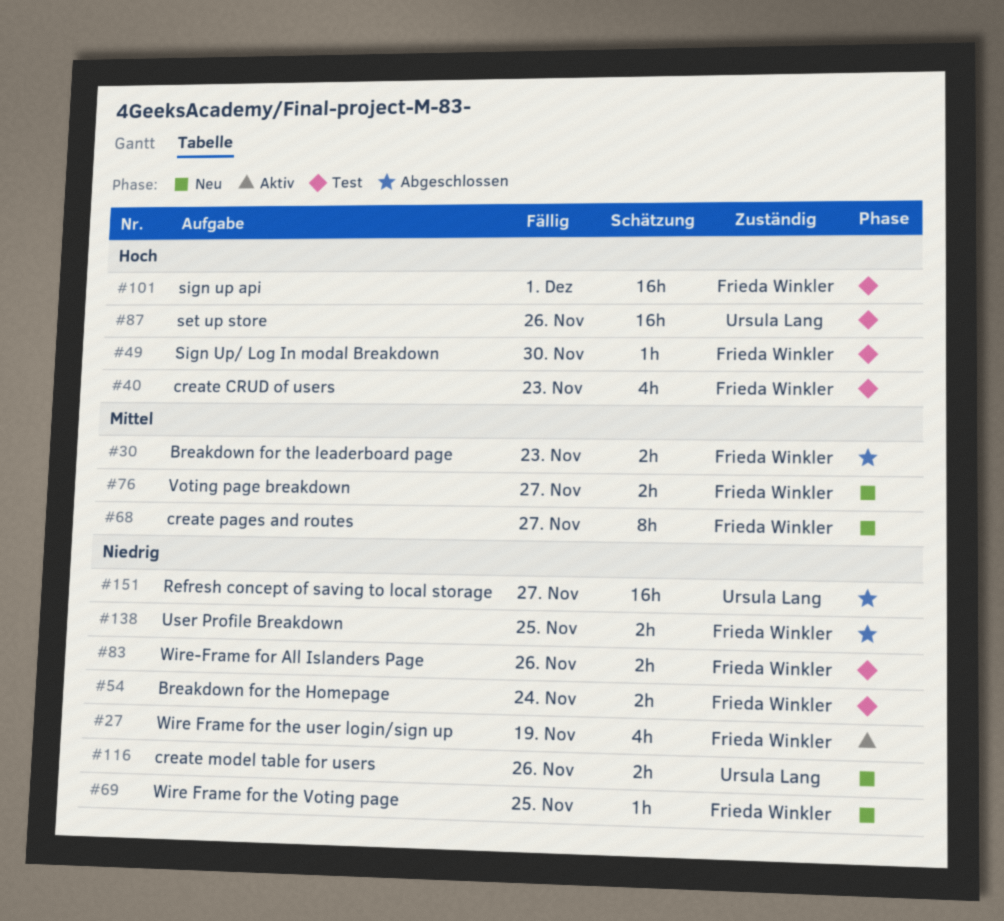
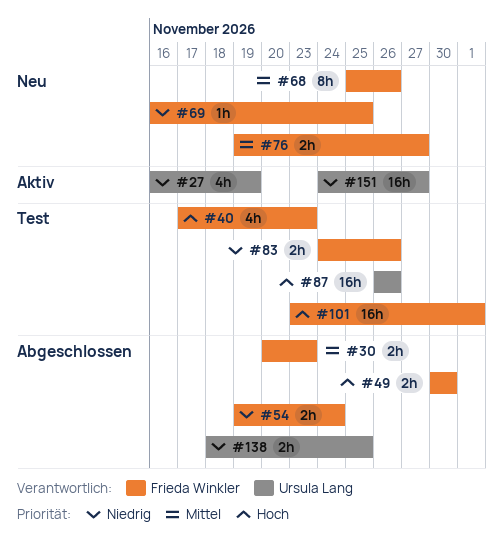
#27, owner: Frieda Winkler -> Ursula Lang
#49, status: Test -> Abgeschlossen
#49, estimate: 1h -> 2h
#54, status: Test -> Abgeschlossen
#68, due: Nov 27 -> Nov 26
#116: present -> none
#138, owner: Frieda Winkler -> Ursula Lang
#151, status: Abgeschlossen -> Aktiv

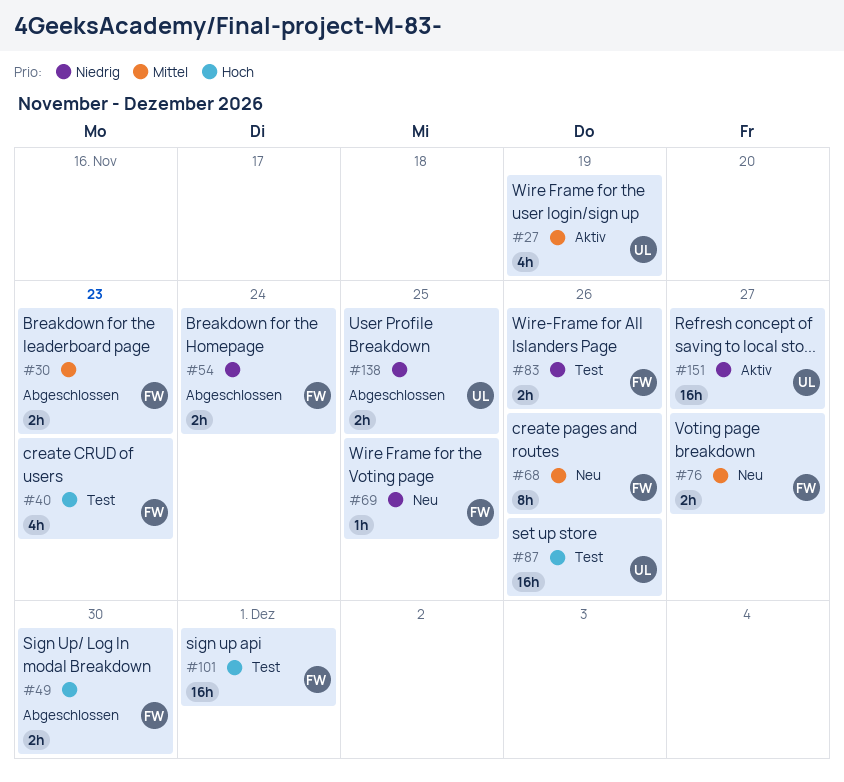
#27, priority: Niedrig -> Mittel

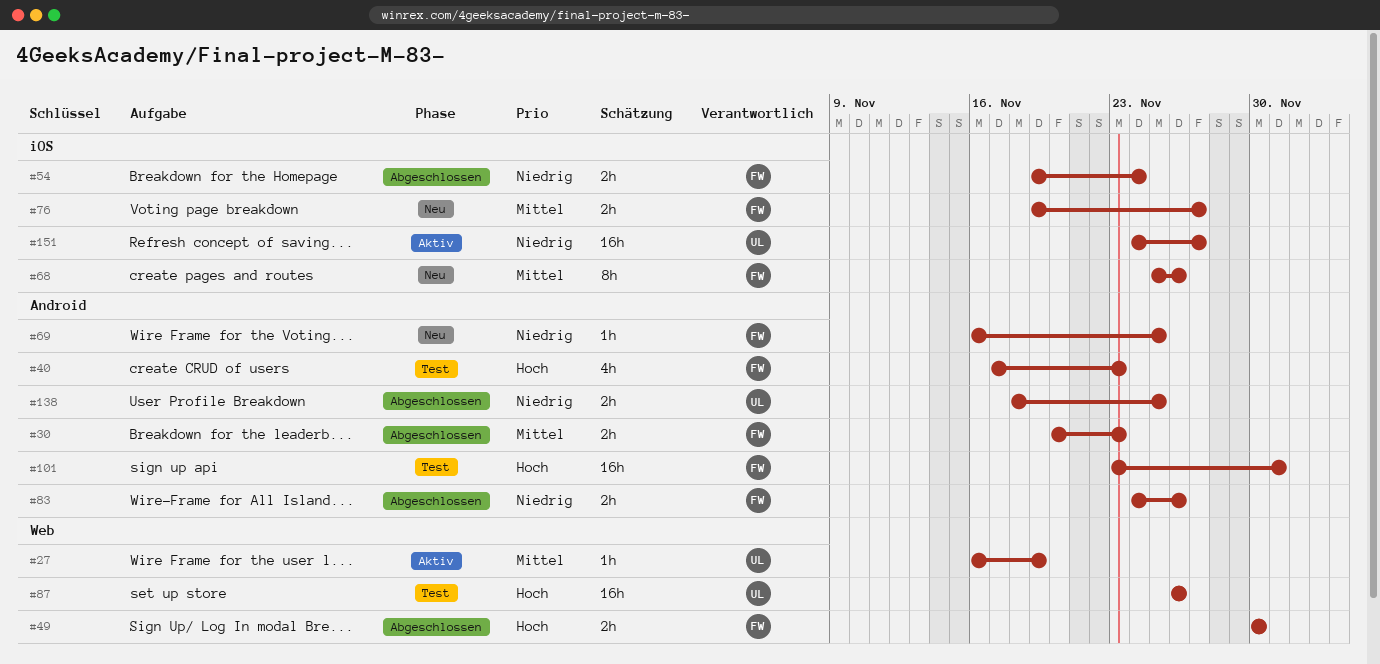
#27, estimate: 4h -> 1h
#83, status: Test -> Abgeschlossen

